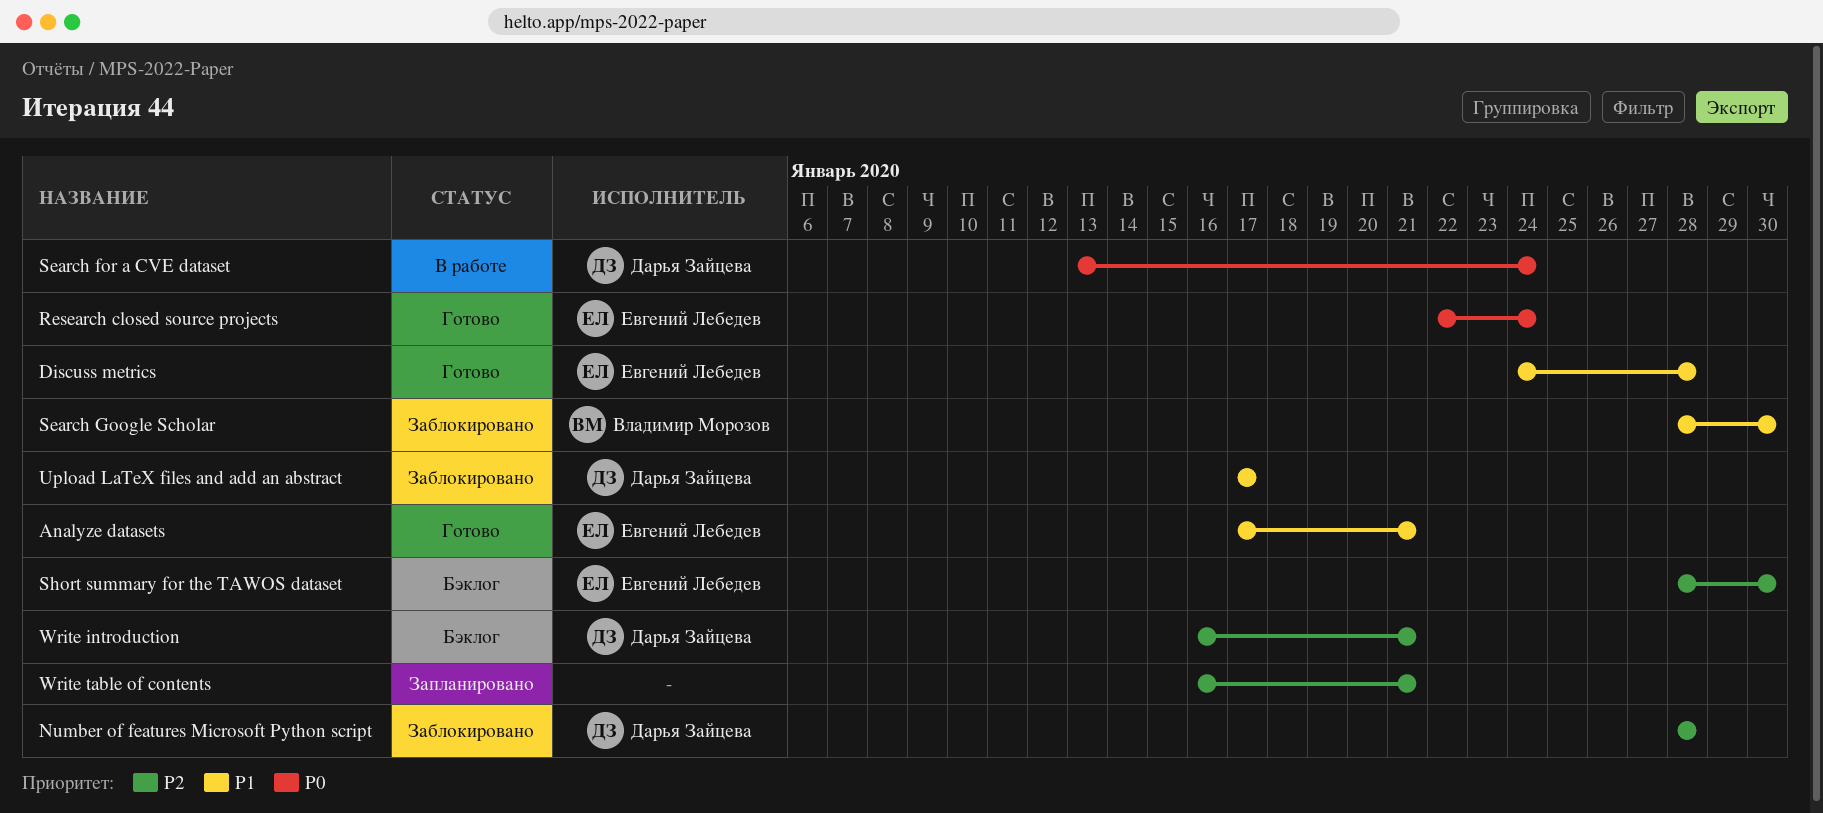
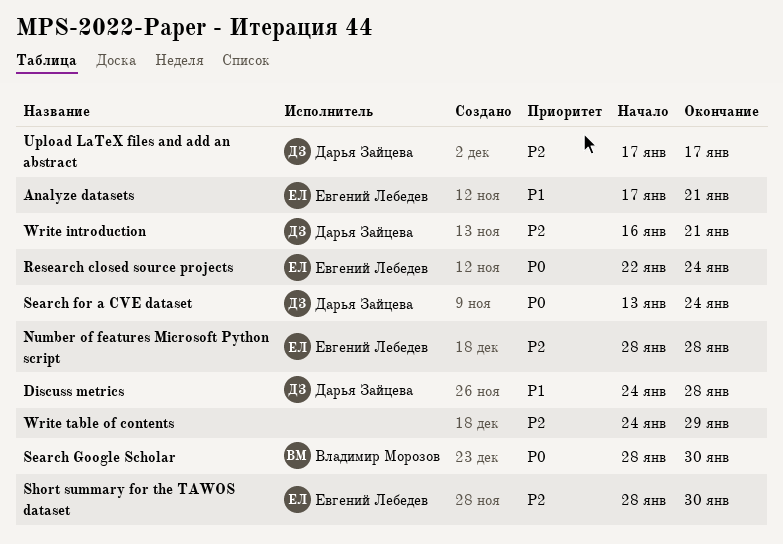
Discuss metrics, owner: Евгений Лебедев -> Дарья Зайцева
Number of features Microsoft Python script, owner: Дарья Зайцева -> Евгений Лебедев
Search Google Scholar, priority: P1 -> P0
Upload LaTeX files and add an abstract, priority: P1 -> P2
Write table of contents, start: Jan 16 -> Jan 24
Write table of contents, due: Jan 21 -> Jan 29

